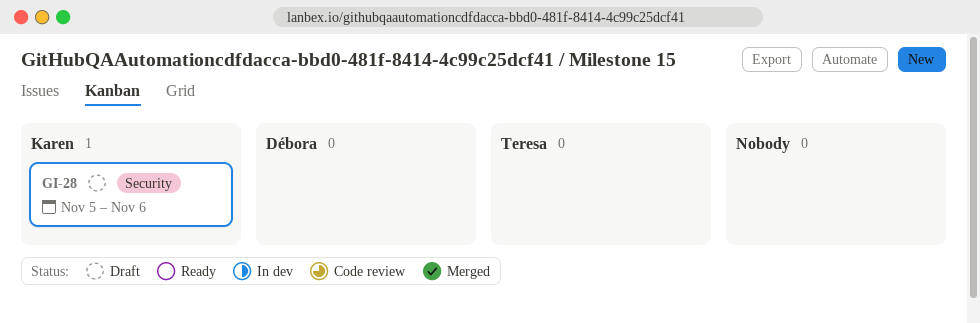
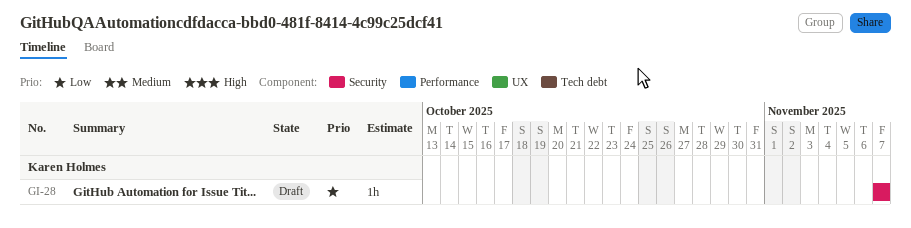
GI-28, start: Nov 5 -> Nov 7
GI-28, due: Nov 6 -> Nov 7

